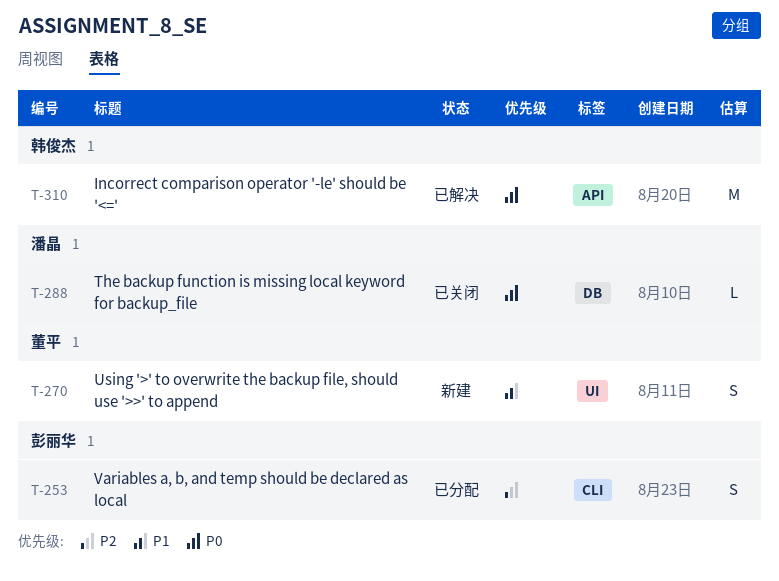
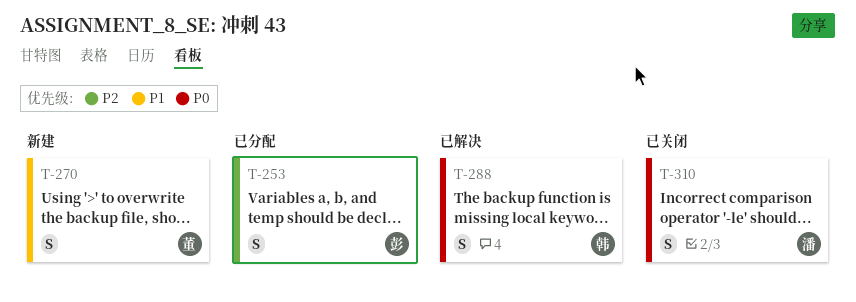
T-288, status: 已关闭 -> 已解决
T-288, owner: 潘晶 -> 韩俊杰
T-288, estimate: L -> S
T-310, status: 已解决 -> 已关闭
T-310, owner: 韩俊杰 -> 潘晶
T-310, estimate: M -> S

